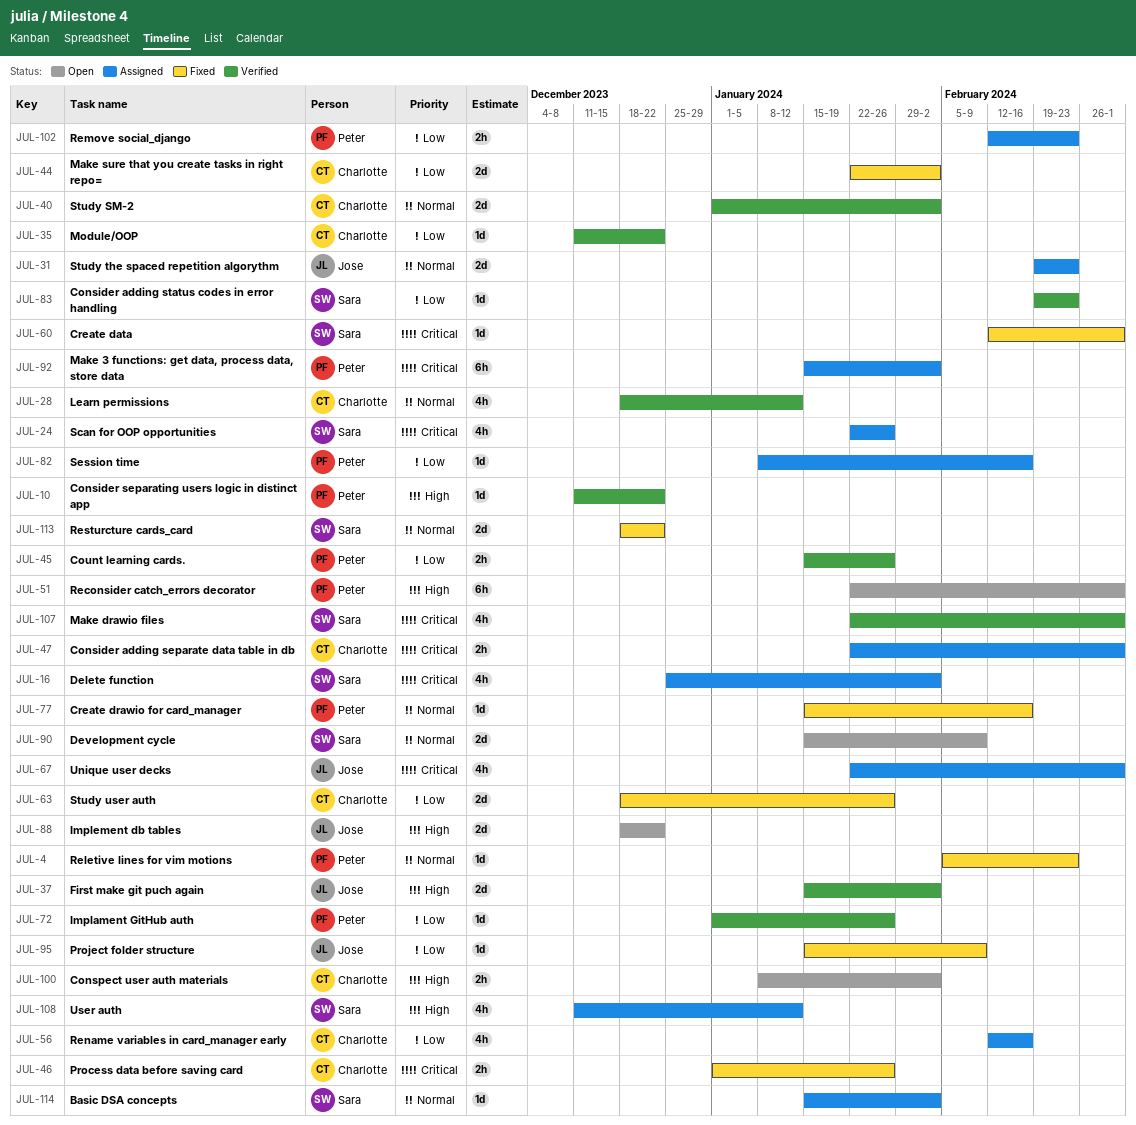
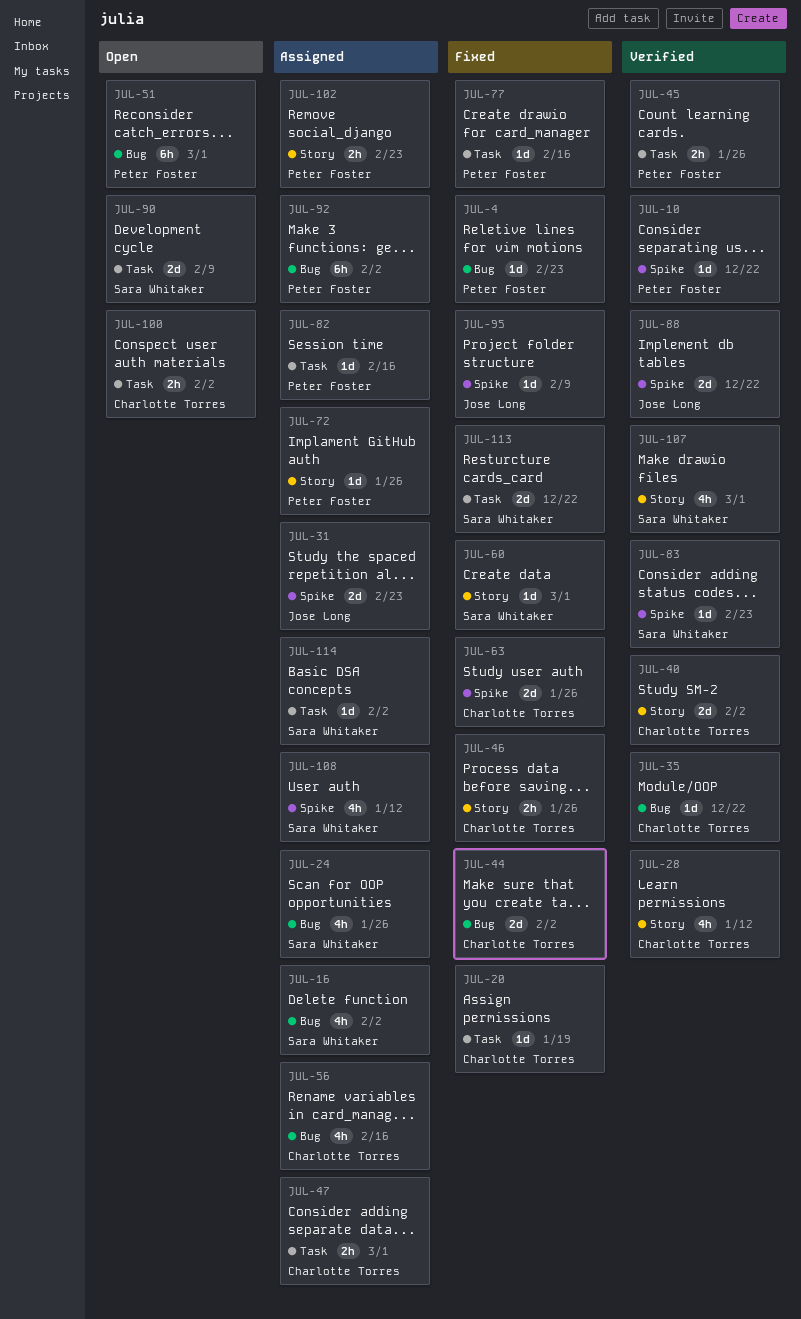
JUL-20: none -> present
JUL-37: present -> none
JUL-67: present -> none
JUL-72, status: Verified -> Assigned
JUL-88, status: Open -> Verified

